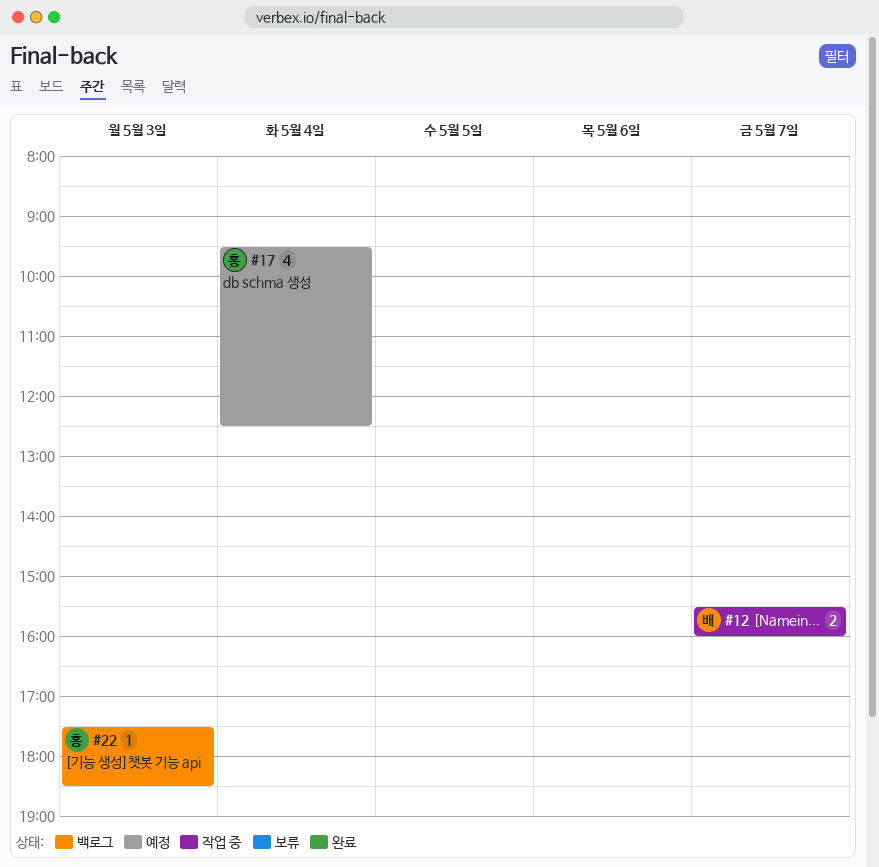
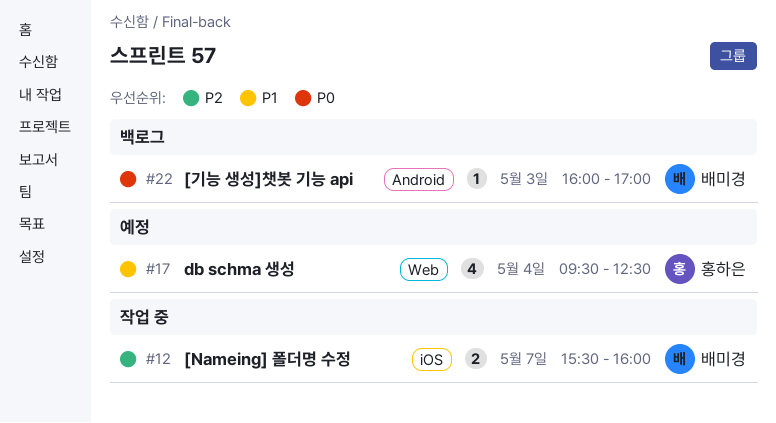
#22, owner: 홍하은 -> 배미경
#22, begins: 17:30 -> 16:00
#22, ends: 18:30 -> 17:00

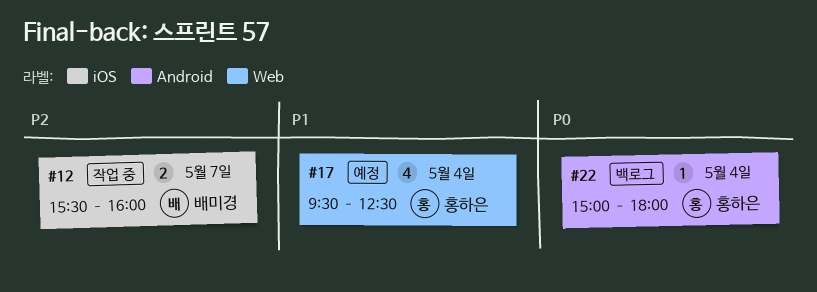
#22, owner: 배미경 -> 홍하은
#22, day: May 3 -> May 4
#22, begins: 16:00 -> 15:00
#22, ends: 17:00 -> 18:00

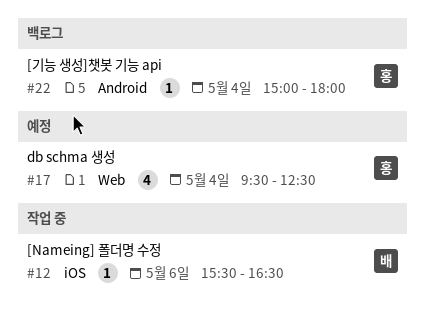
#12, estimate: 2 -> 1
#12, day: May 7 -> May 6
#12, ends: 16:00 -> 16:30

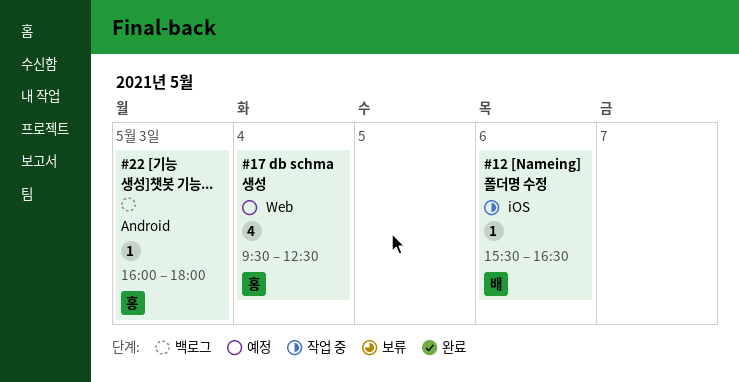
#22, day: May 4 -> May 3
#22, begins: 15:00 -> 16:00

